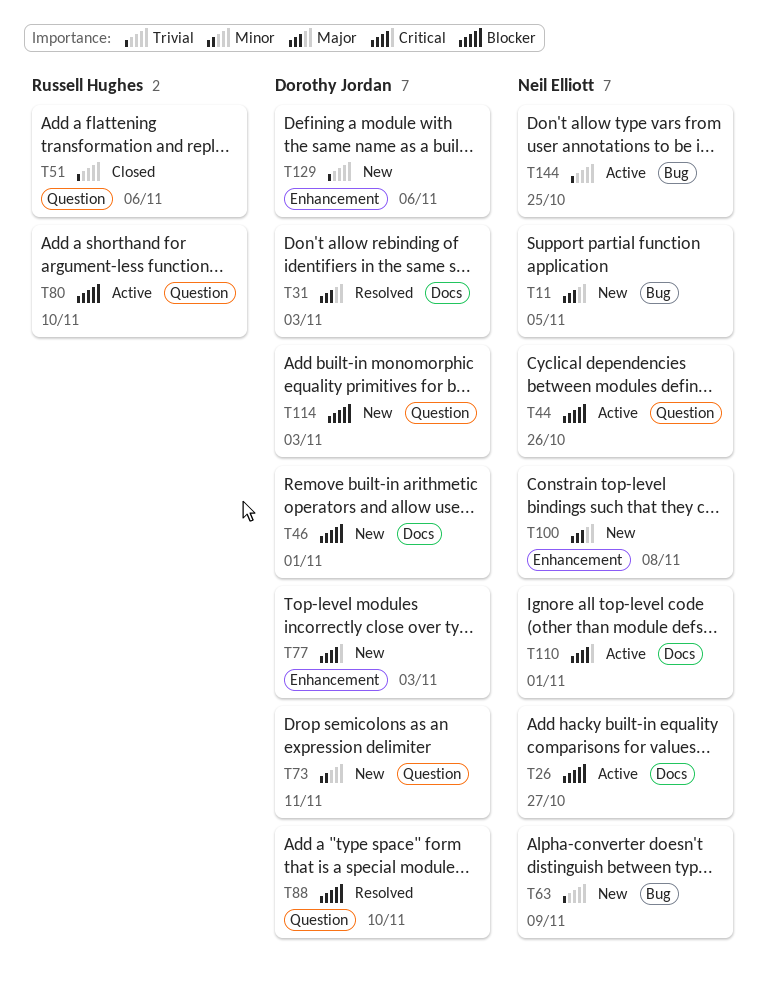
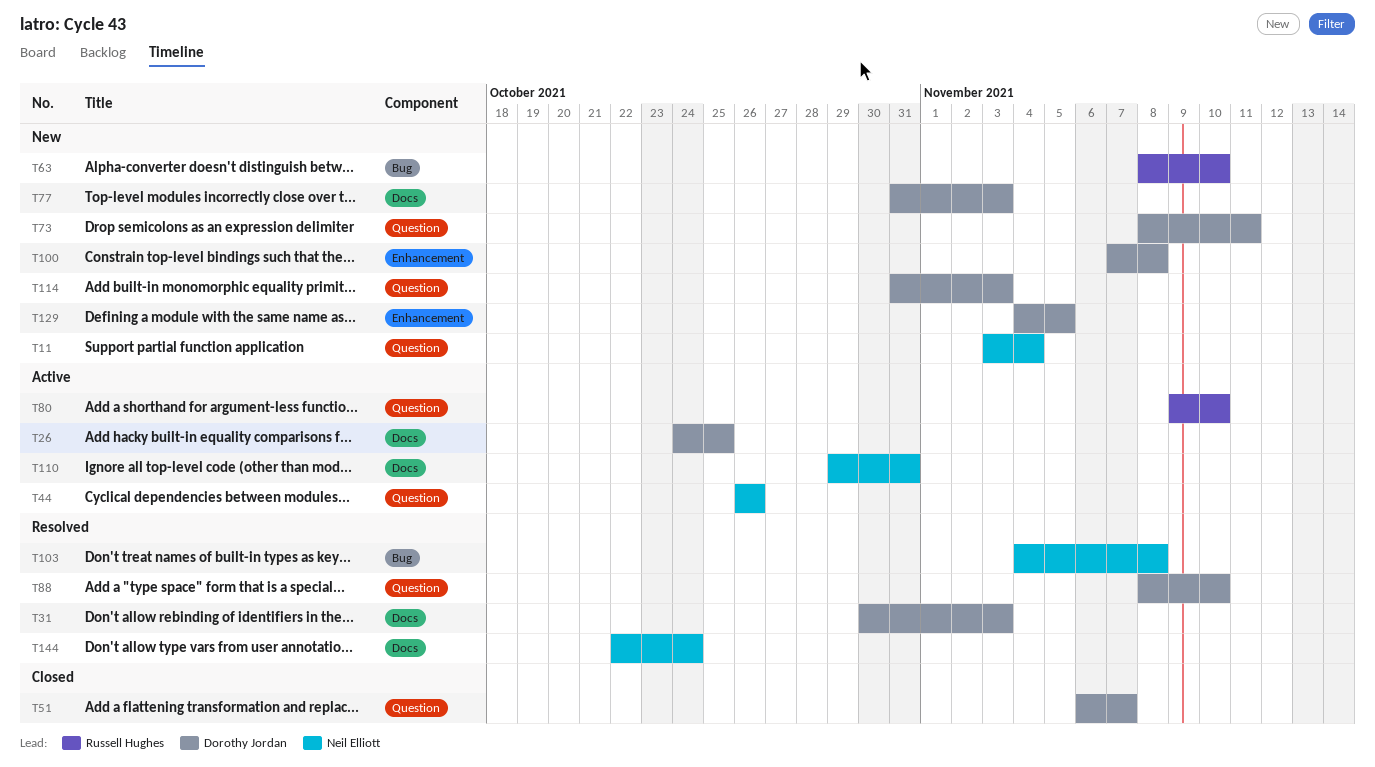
T11, label: Bug -> Question
T11, due: Nov 5 -> Nov 4
T26, owner: Neil Elliott -> Dorothy Jordan
T26, due: Oct 27 -> Oct 25
T46: present -> none
T51, owner: Russell Hughes -> Dorothy Jordan
T51, due: Nov 6 -> Nov 7
T63, owner: Neil Elliott -> Russell Hughes
T63, due: Nov 9 -> Nov 10
T77, label: Enhancement -> Docs
T100, owner: Neil Elliott -> Dorothy Jordan
T103: none -> present
T110, due: Nov 1 -> Oct 31
T129, due: Nov 6 -> Nov 5
T144, status: Active -> Resolved
T144, label: Bug -> Docs
T144, due: Oct 25 -> Oct 24

